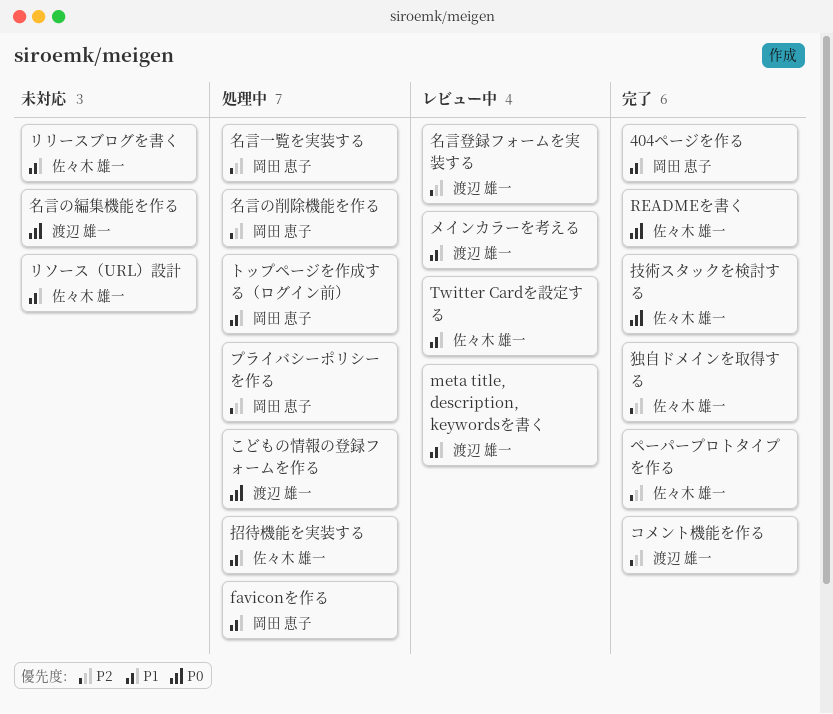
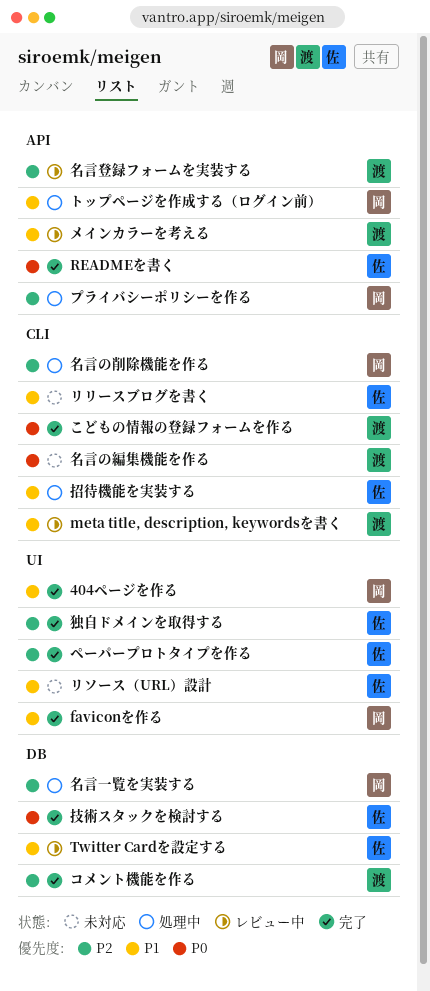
faviconを作る, status: 処理中 -> 完了
こどもの情報の登録フォームを作る, status: 処理中 -> 完了

